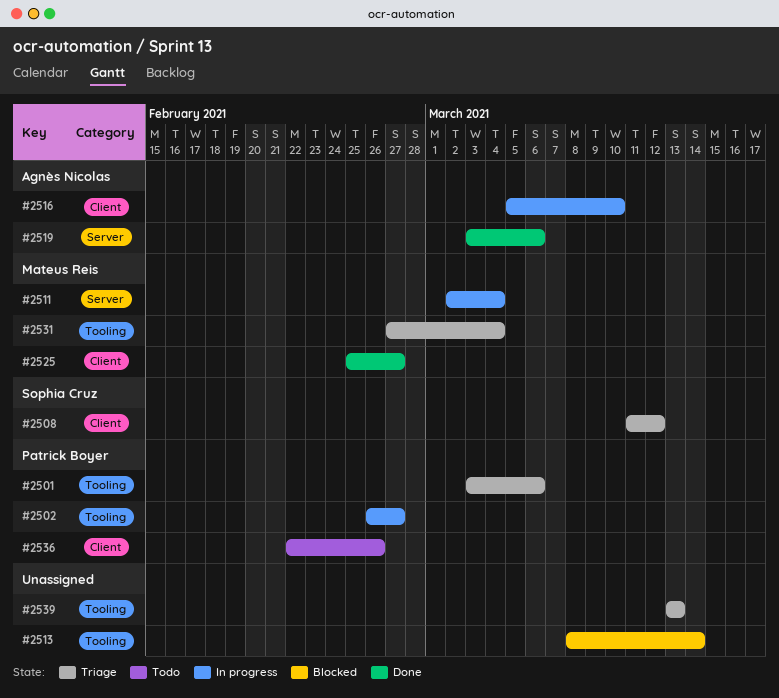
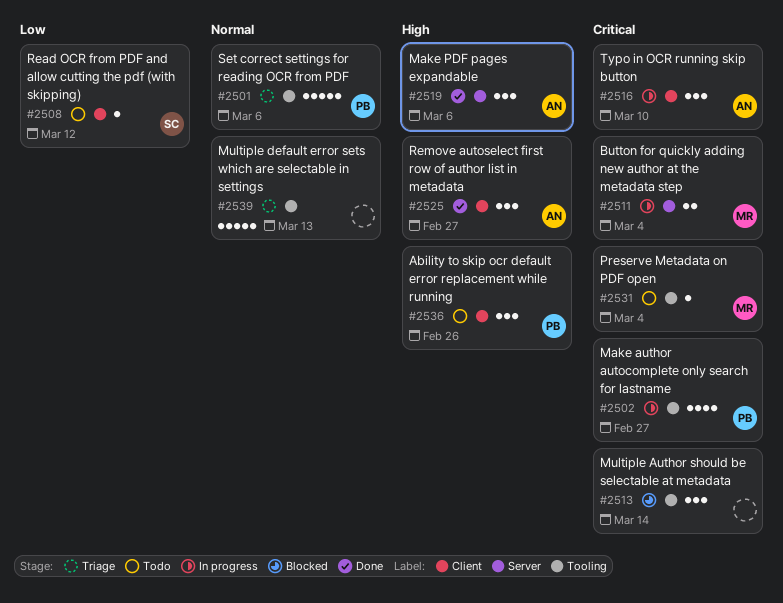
#2508, status: Triage -> Todo
#2525, owner: Mateus Reis -> Agnès Nicolas
#2531, status: Triage -> Todo

